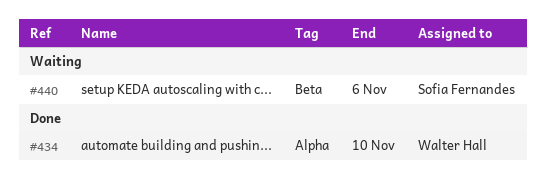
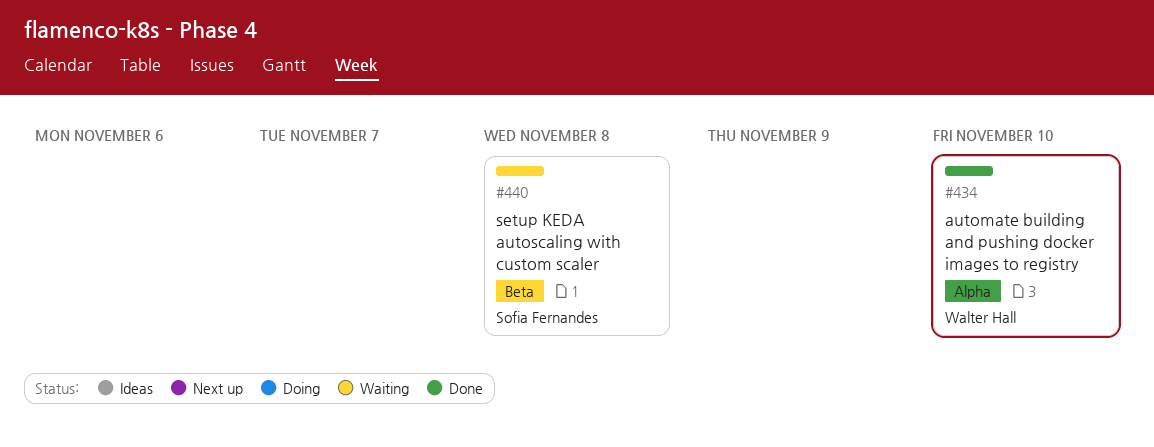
#440, due: Nov 6 -> Nov 8

